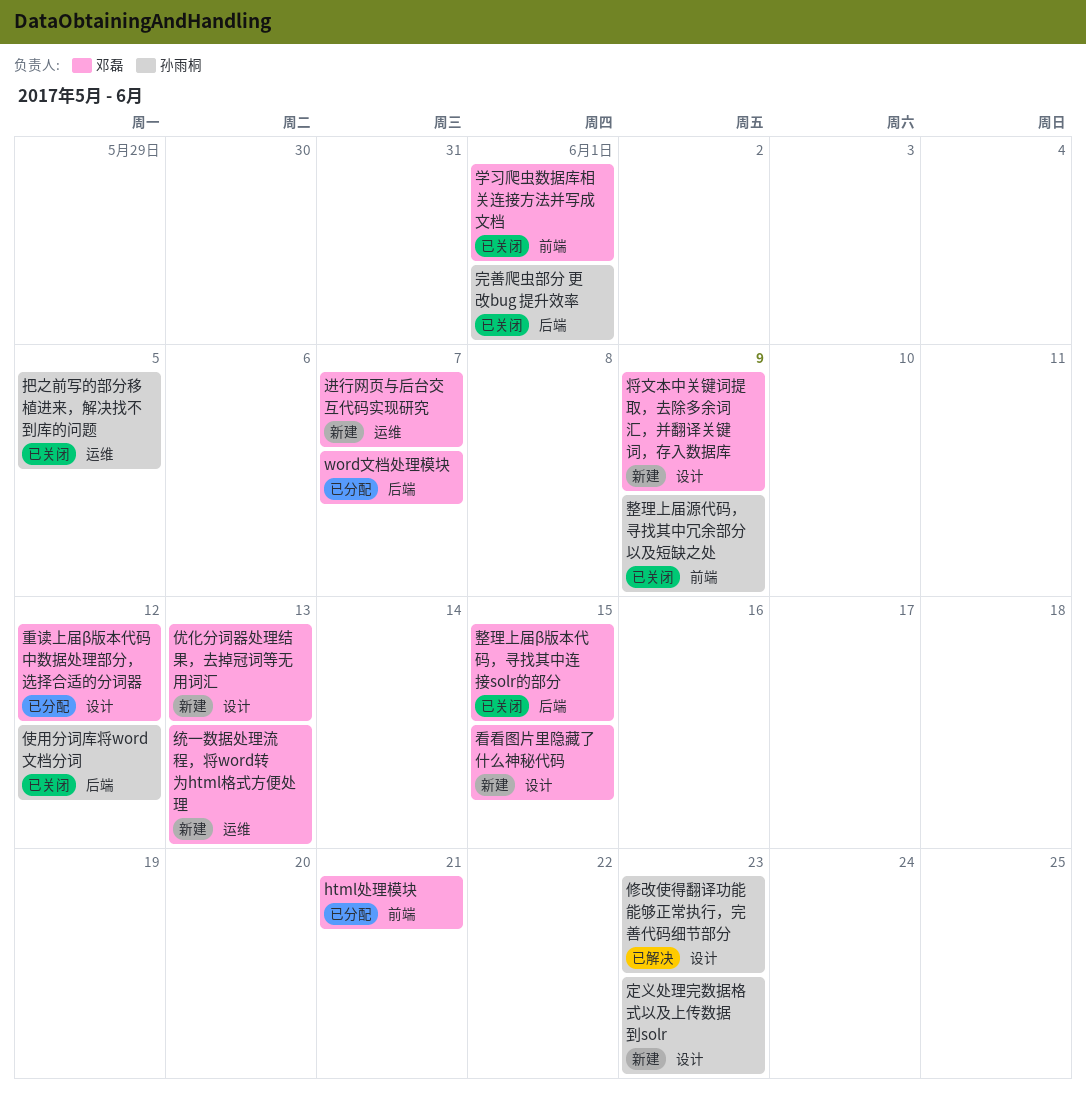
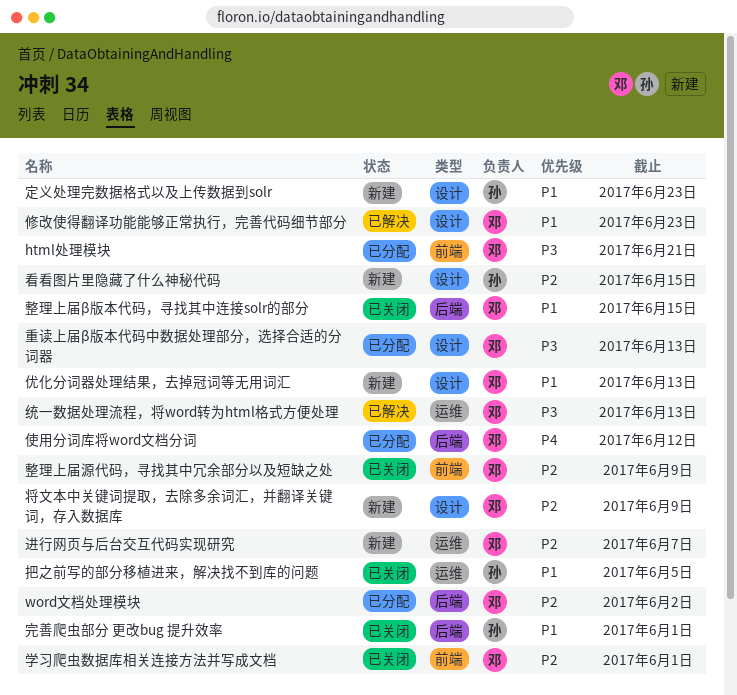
word文档处理模块, due: Jun 7 -> Jun 2
使用分词库将word文档分词, status: 已关闭 -> 已分配
使用分词库将word文档分词, owner: 孙雨桐 -> 邓磊
修改使得翻译功能能够正常执行，完善代码细节部分, owner: 孙雨桐 -> 邓磊
整理上届源代码，寻找其中冗余部分以及短缺之处, owner: 孙雨桐 -> 邓磊
看看图片里隐藏了什么神秘代码, owner: 邓磊 -> 孙雨桐
统一数据处理流程，将word转为html格式方便处理, status: 新建 -> 已解决
重读上届β版本代码中数据处理部分，选择合适的分词器, due: Jun 12 -> Jun 13

